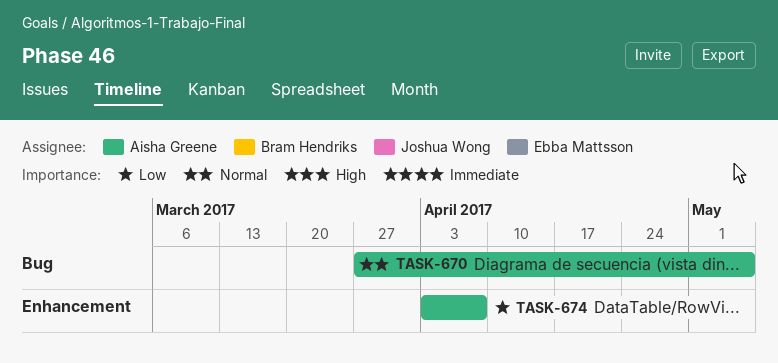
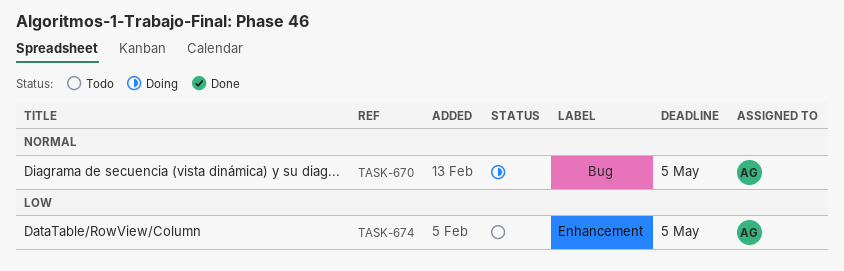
TASK-674, due: Apr 7 -> May 5

